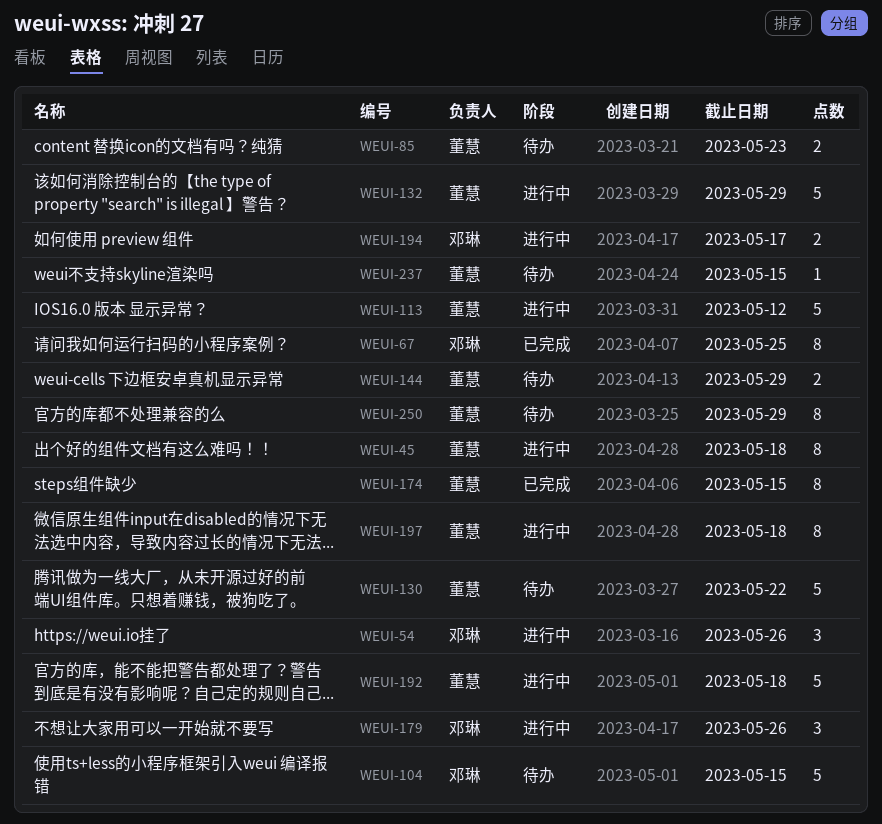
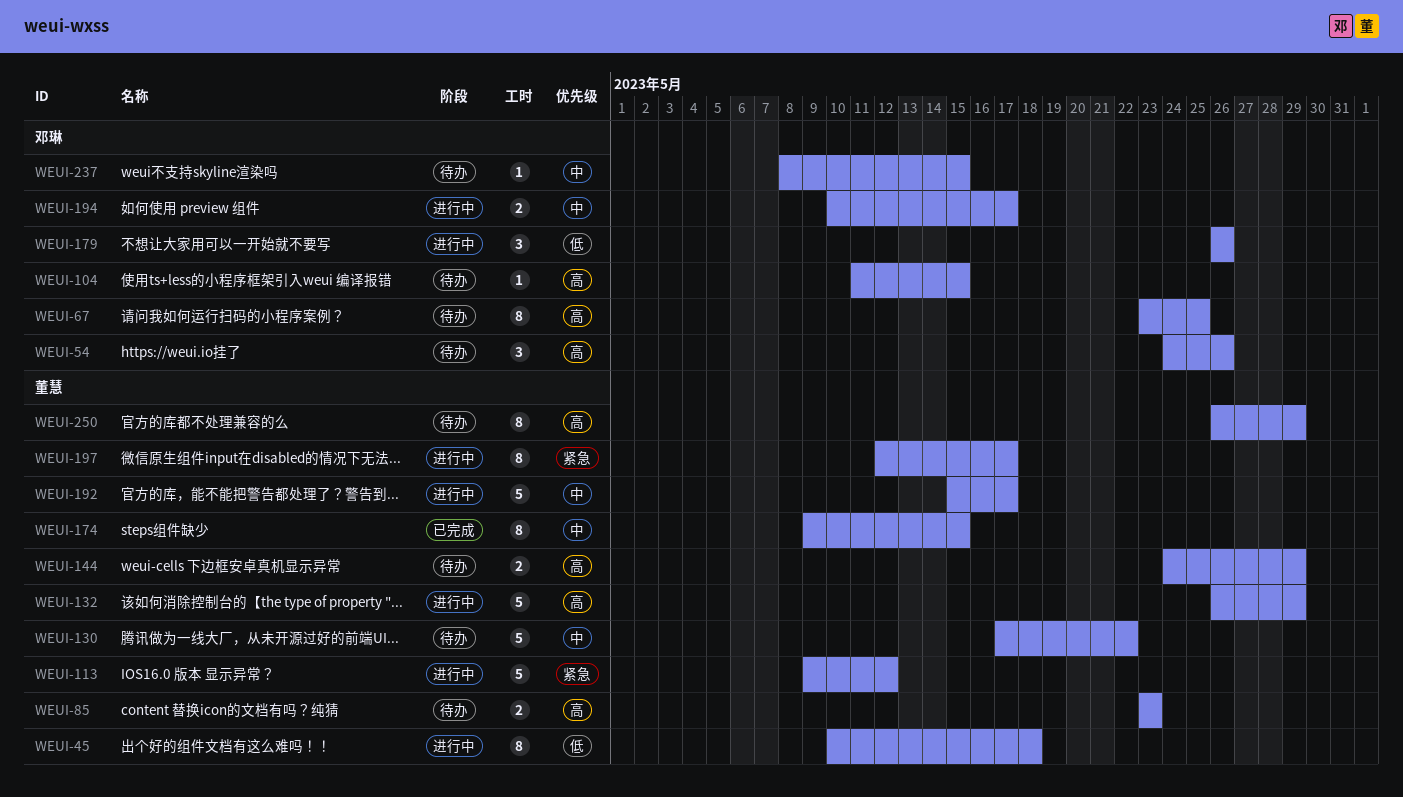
WEUI-54, status: 进行中 -> 待办
WEUI-67, status: 已完成 -> 待办
WEUI-104, estimate: 5 -> 1
WEUI-192, due: May 18 -> May 17
WEUI-197, due: May 18 -> May 17
WEUI-237, owner: 董慧 -> 邓琳

